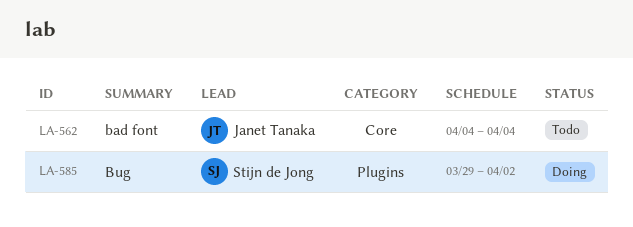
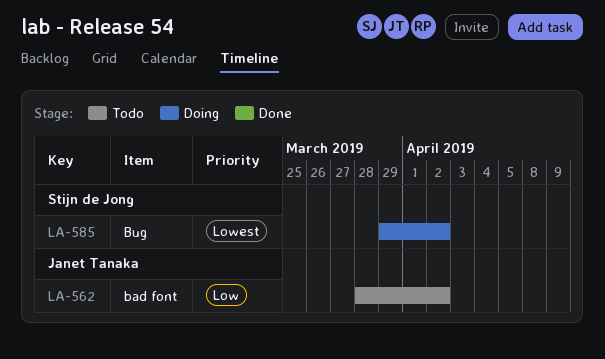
LA-562, start: Apr 4 -> Mar 28
LA-562, due: Apr 4 -> Apr 2

